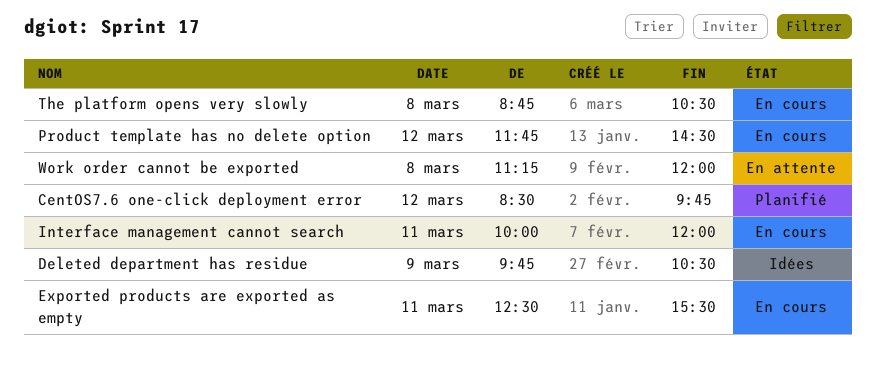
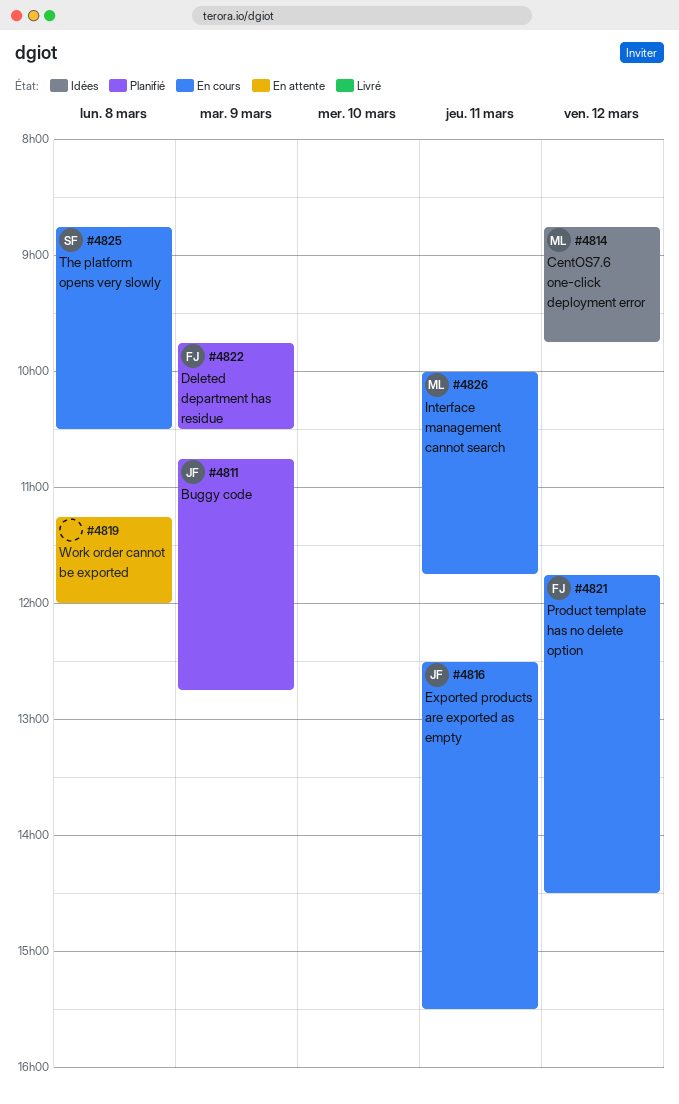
Buggy code: none -> present
CentOS7.6 one-click deployment error, status: Planifié -> Idées
CentOS7.6 one-click deployment error, begins: 08:30 -> 08:45
Deleted department has residue, status: Idées -> Planifié
Interface management cannot search, ends: 12:00 -> 11:45

